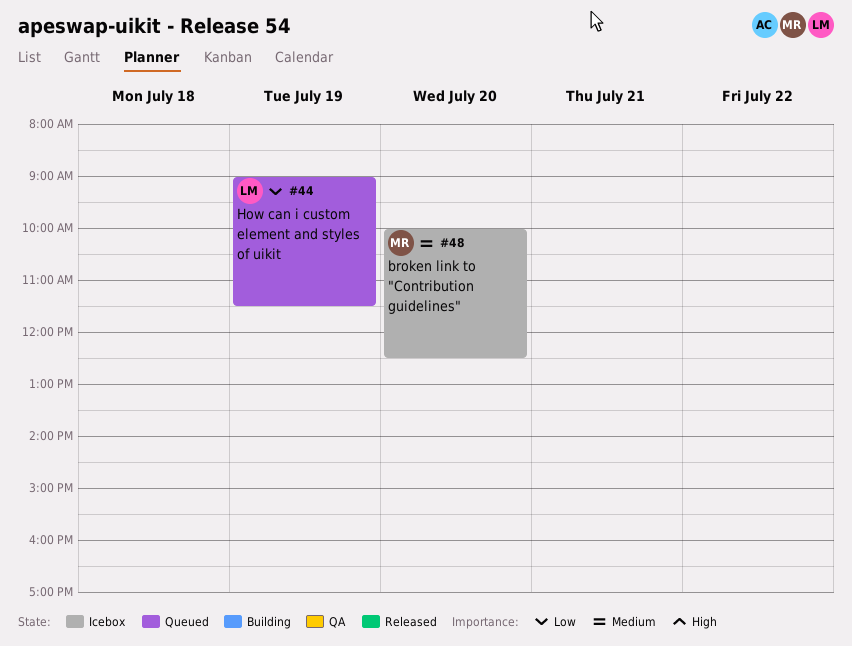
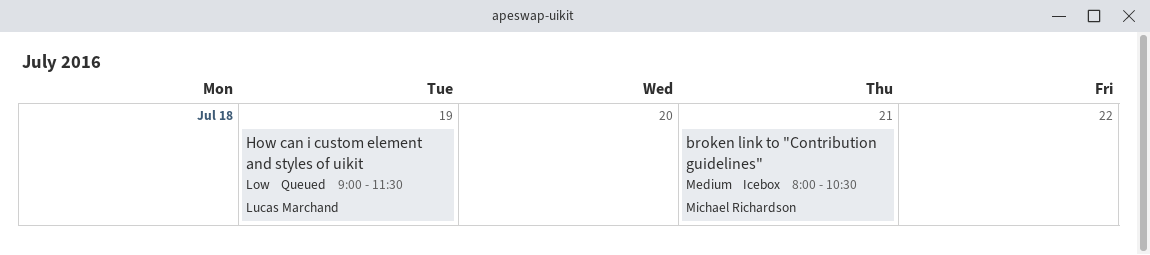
broken link to "Contribution guidelines", day: Jul 20 -> Jul 21
broken link to "Contribution guidelines", begins: 10:00 -> 08:00
broken link to "Contribution guidelines", ends: 12:30 -> 10:30

